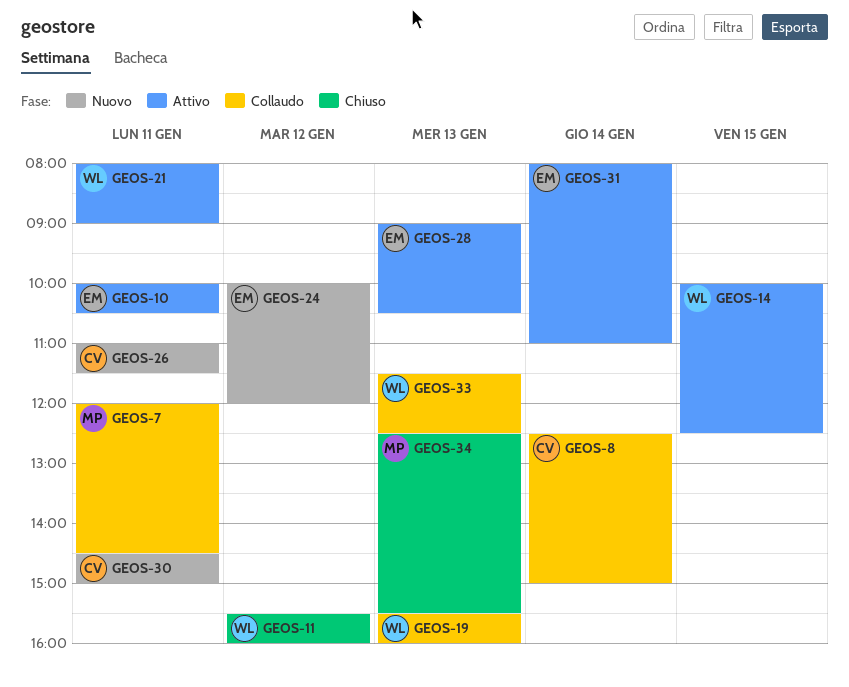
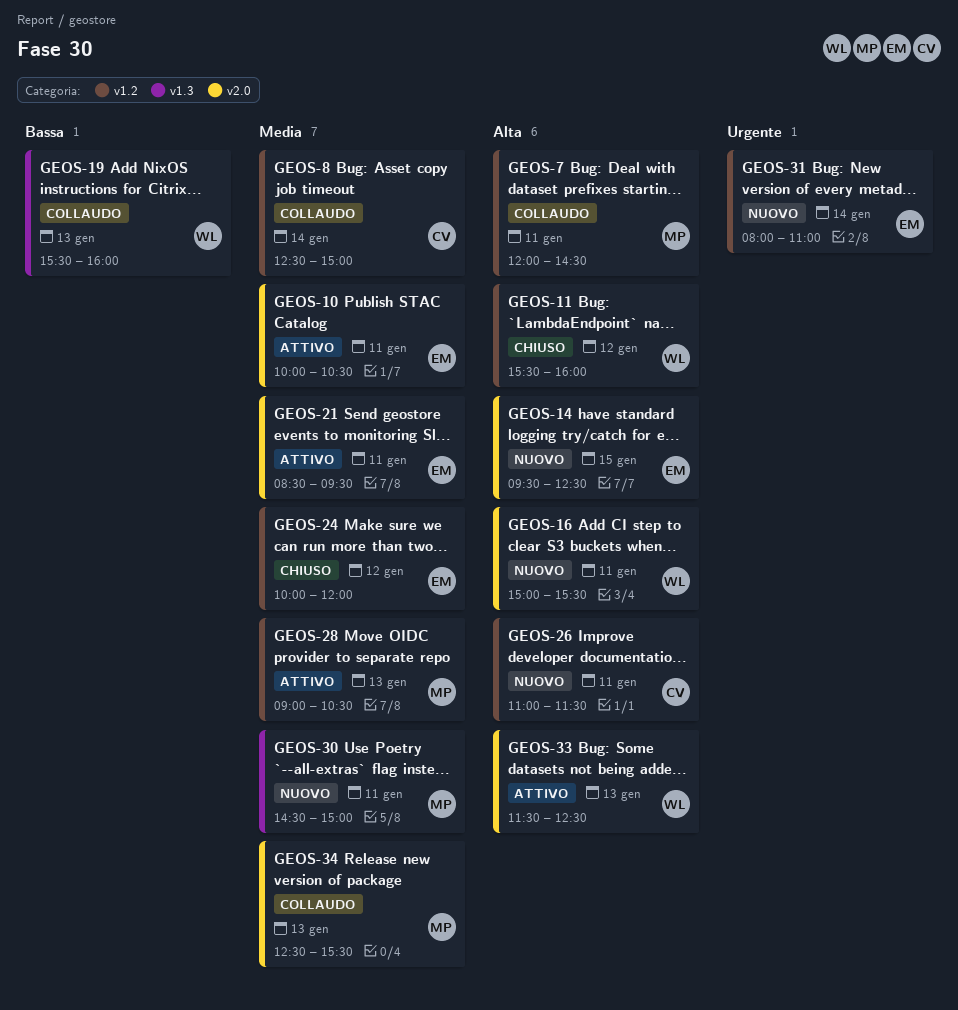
GEOS-14, status: Attivo -> Nuovo
GEOS-14, owner: WL -> EM
GEOS-14, begins: 10:00 -> 09:30
GEOS-16: none -> present
GEOS-21, owner: WL -> EM
GEOS-21, begins: 08:00 -> 08:30
GEOS-21, ends: 09:00 -> 09:30
GEOS-24, status: Nuovo -> Chiuso
GEOS-28, owner: EM -> MP
GEOS-30, owner: CV -> MP
GEOS-31, status: Attivo -> Nuovo
GEOS-33, status: Collaudo -> Attivo
GEOS-34, status: Chiuso -> Collaudo

